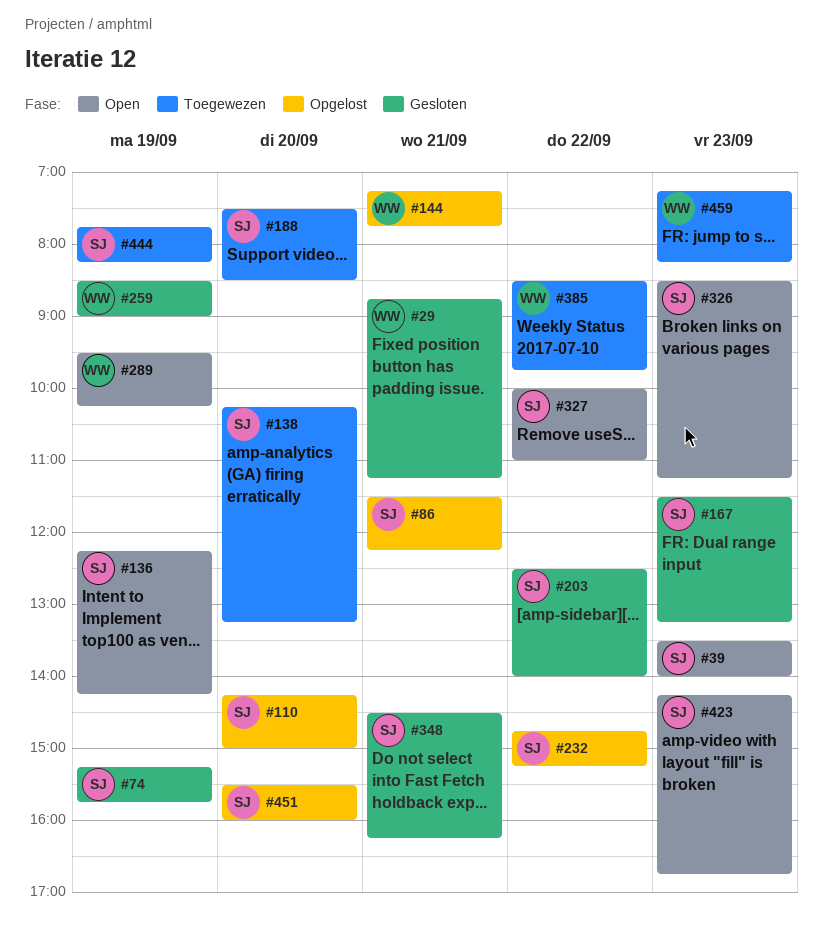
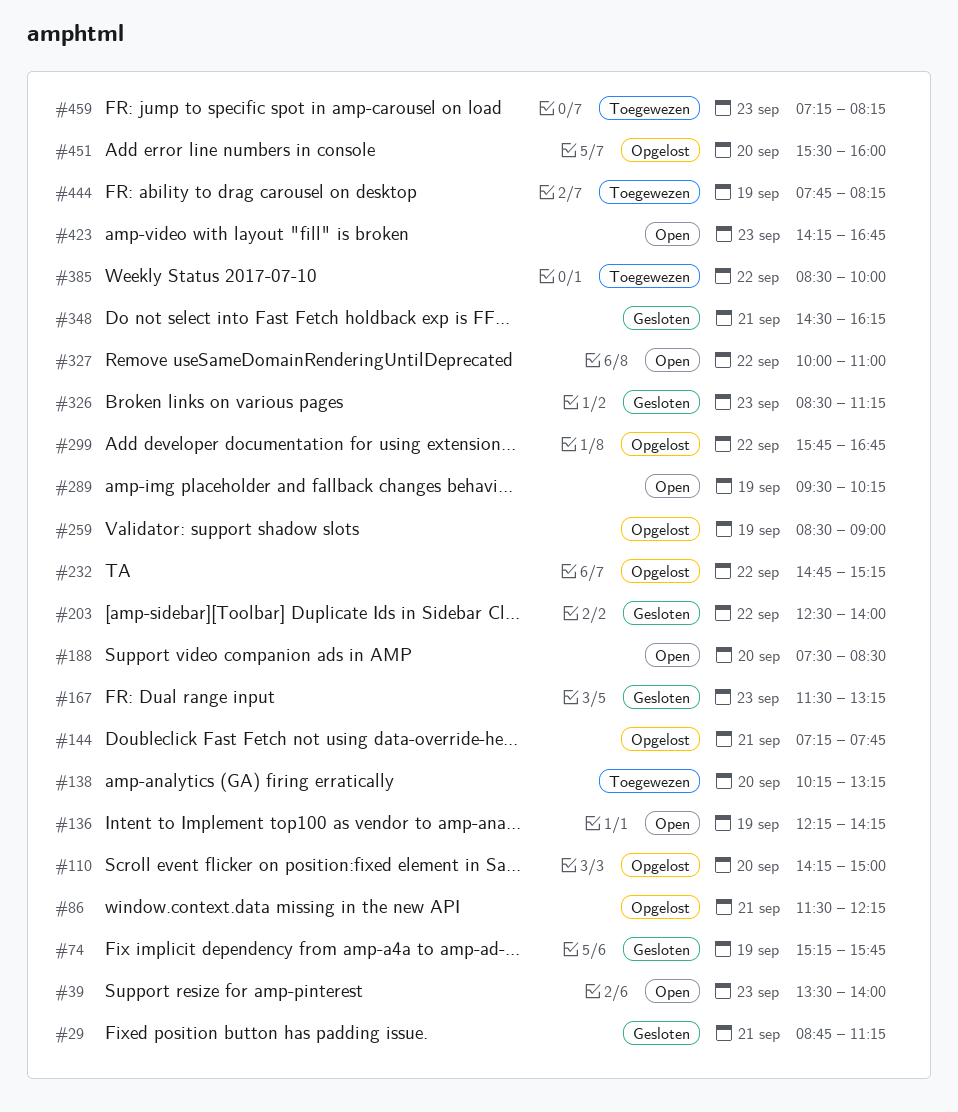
#188, status: Toegewezen -> Open
#259, status: Gesloten -> Opgelost
#299: none -> present
#326, status: Open -> Gesloten
#385, ends: 09:45 -> 10:00

